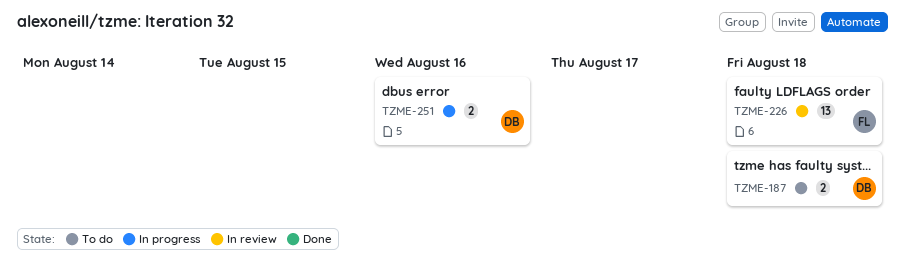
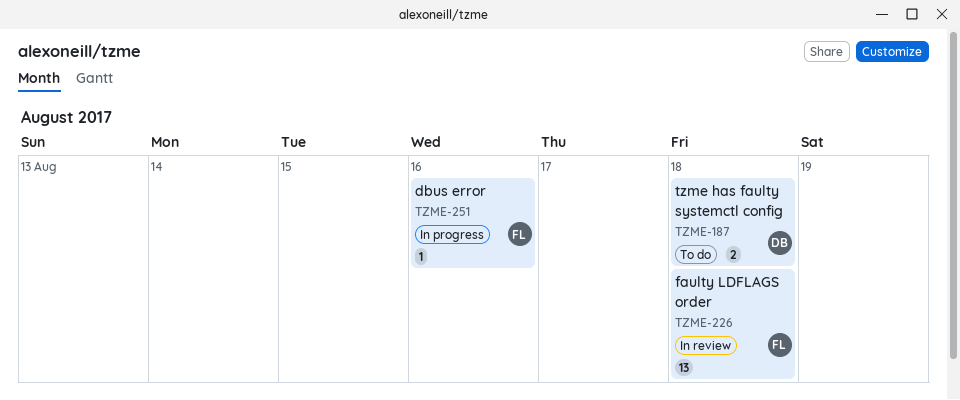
TZME-251, owner: DB -> FL
TZME-251, estimate: 2 -> 1

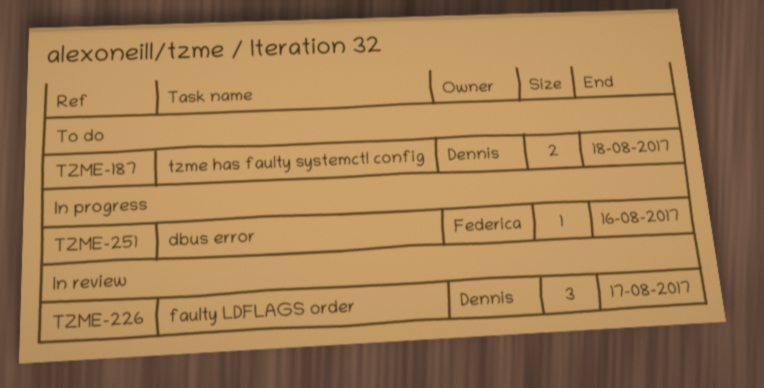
TZME-226, owner: Federica -> Dennis
TZME-226, estimate: 13 -> 3
TZME-226, due: Aug 18 -> Aug 17

